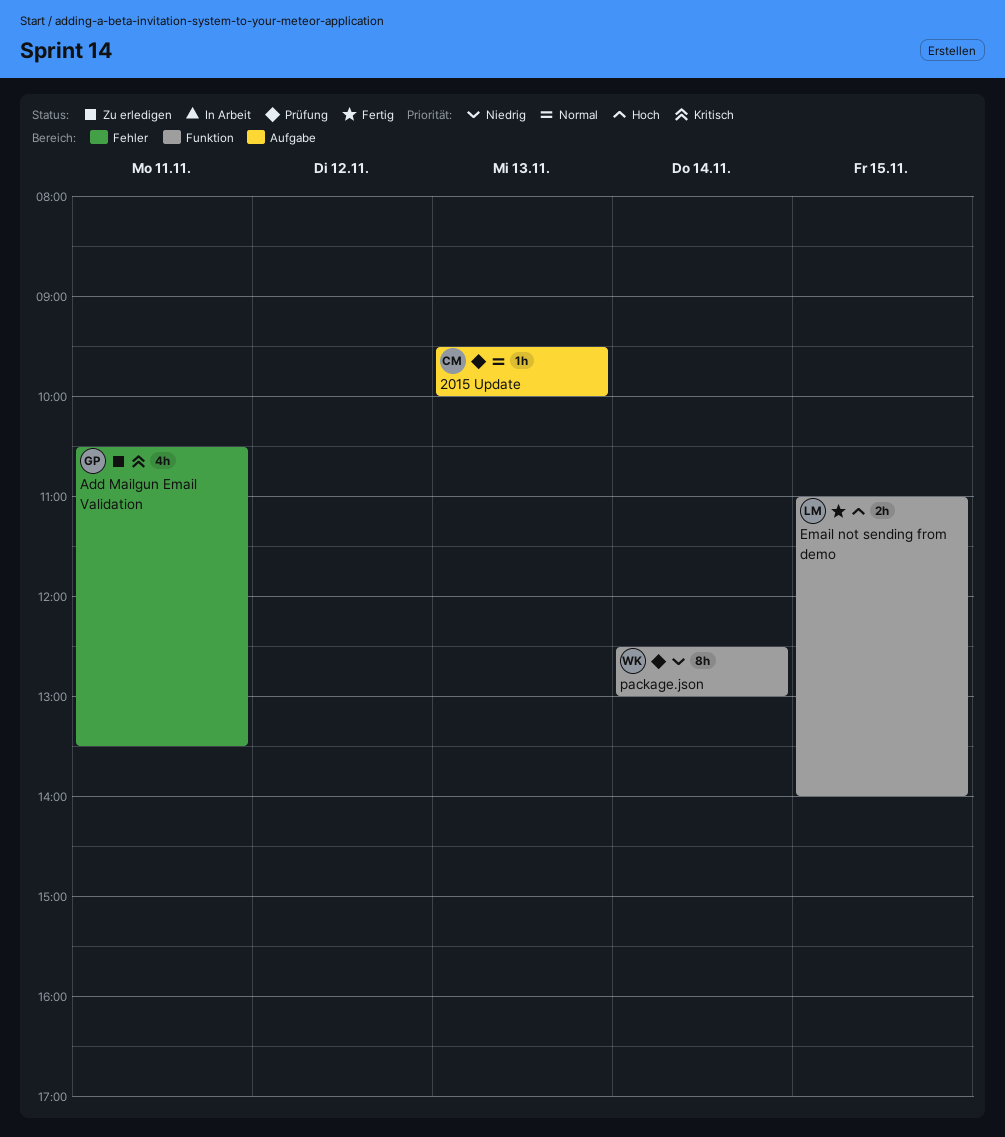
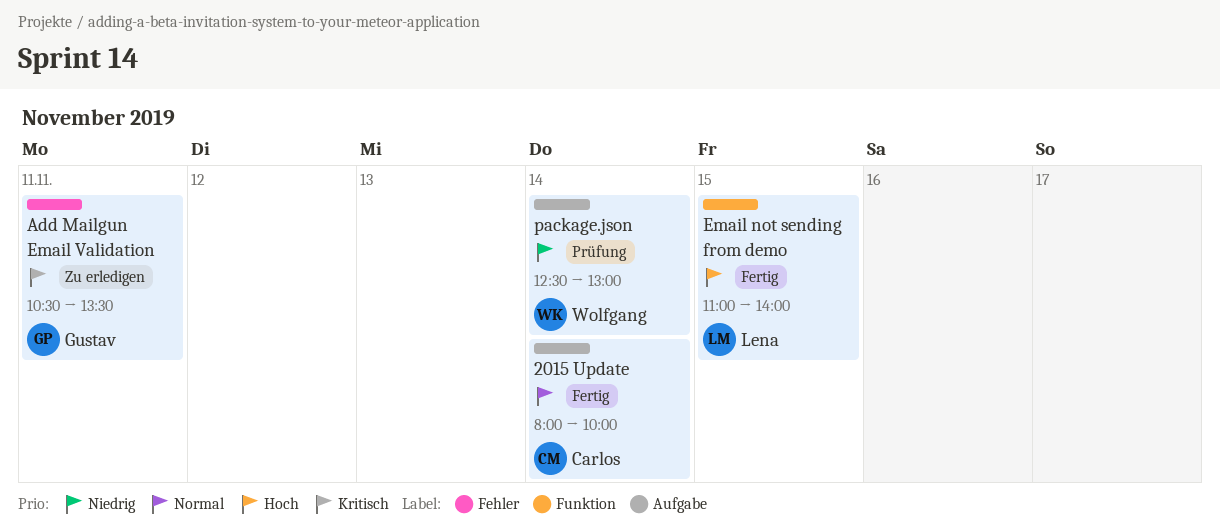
2015 Update, status: Prüfung -> Fertig
2015 Update, day: Nov 13 -> Nov 14
2015 Update, begins: 09:30 -> 08:00
package.json, label: Funktion -> Aufgabe

